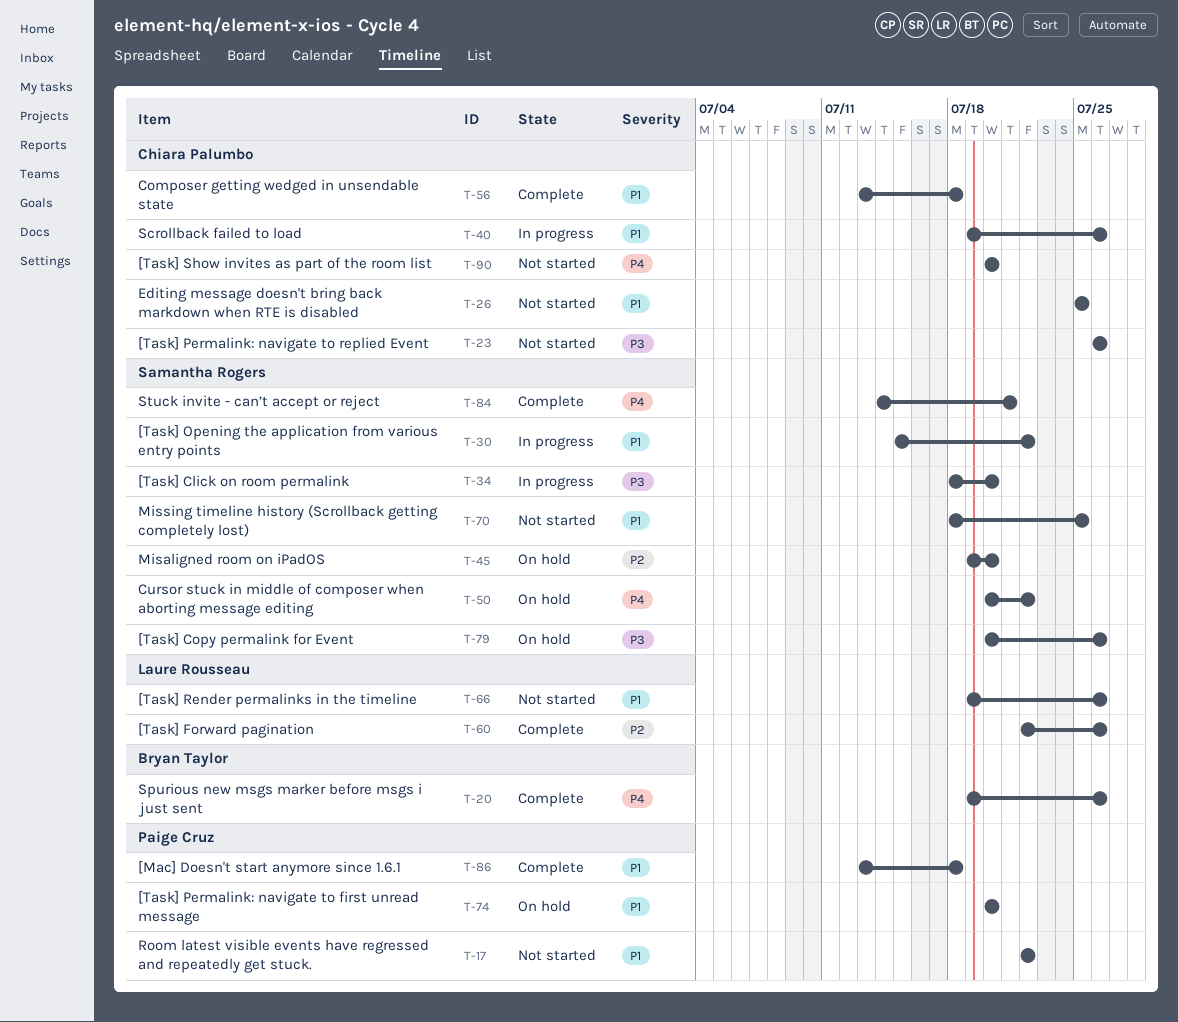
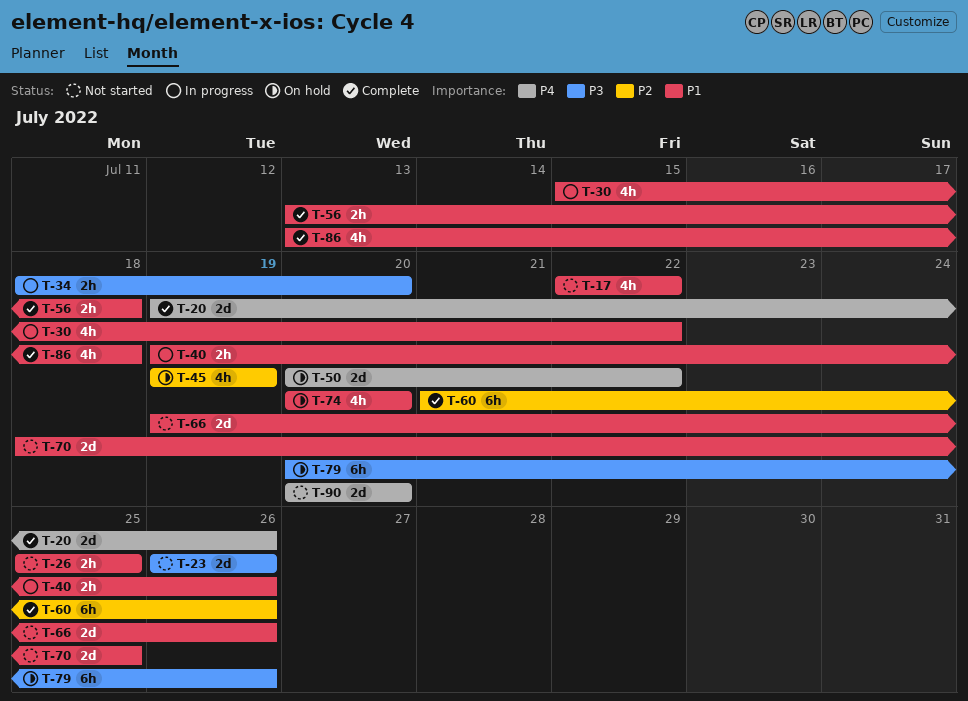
T-45, due: Jul 20 -> Jul 19
T-60, start: Jul 22 -> Jul 21
T-84: present -> none

